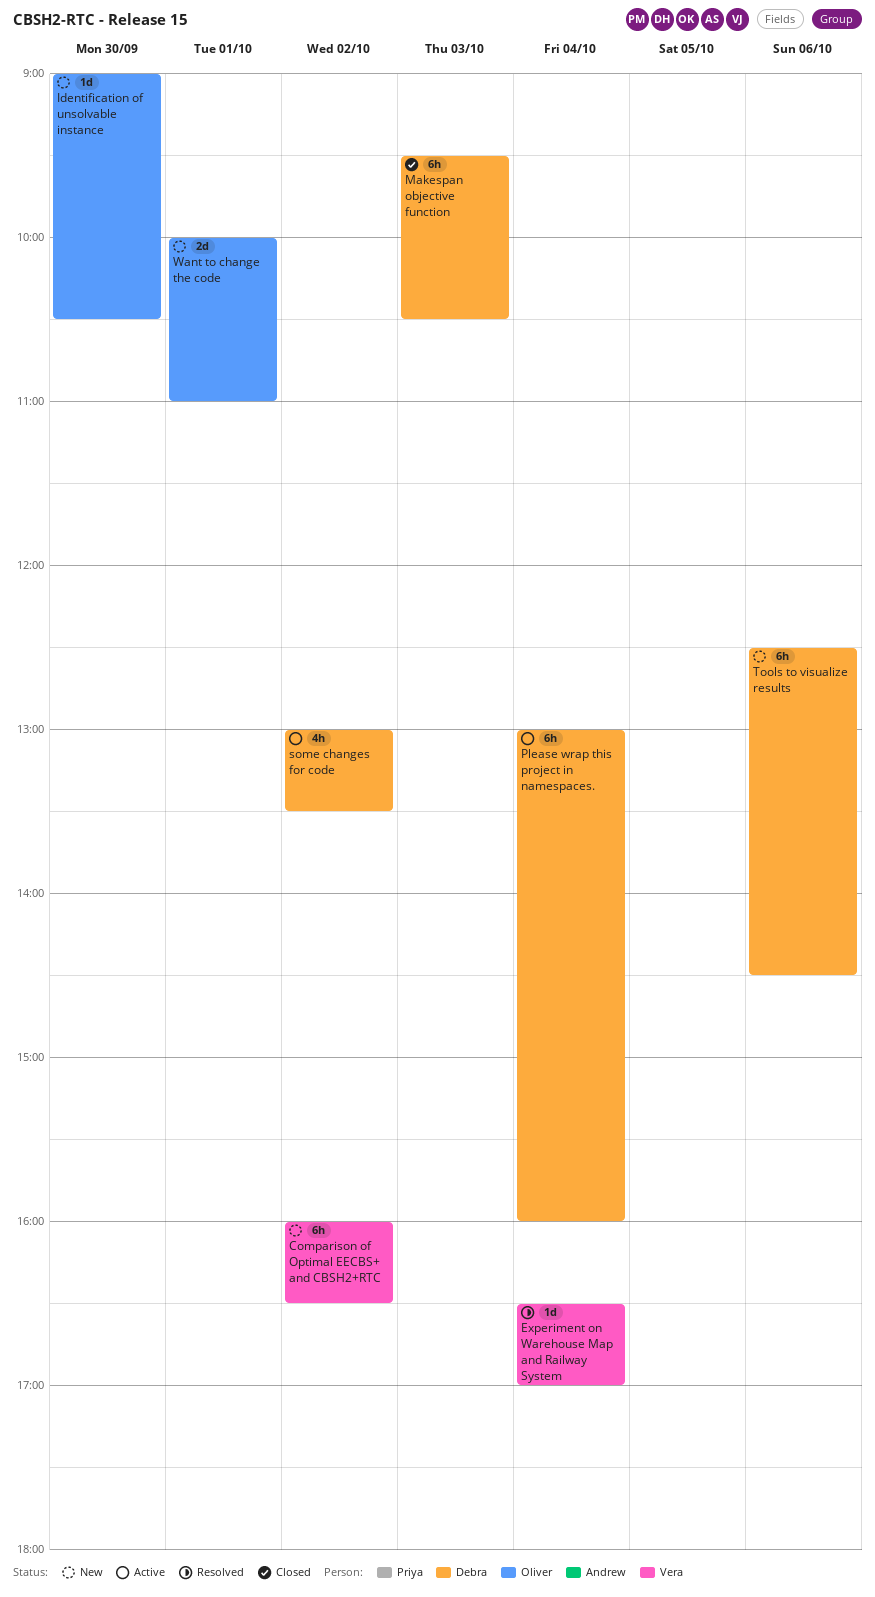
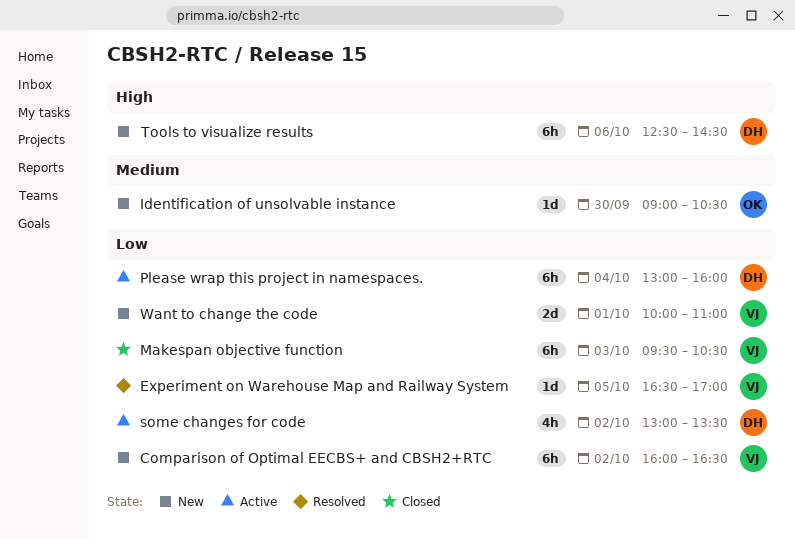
Experiment on Warehouse Map and Railway System, day: Oct 4 -> Oct 5
Makespan objective function, owner: Debra -> Vera
Want to change the code, owner: Oliver -> Vera

